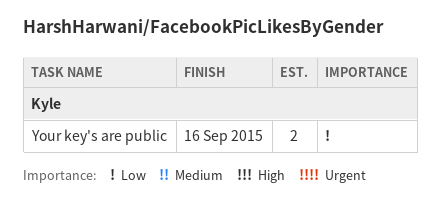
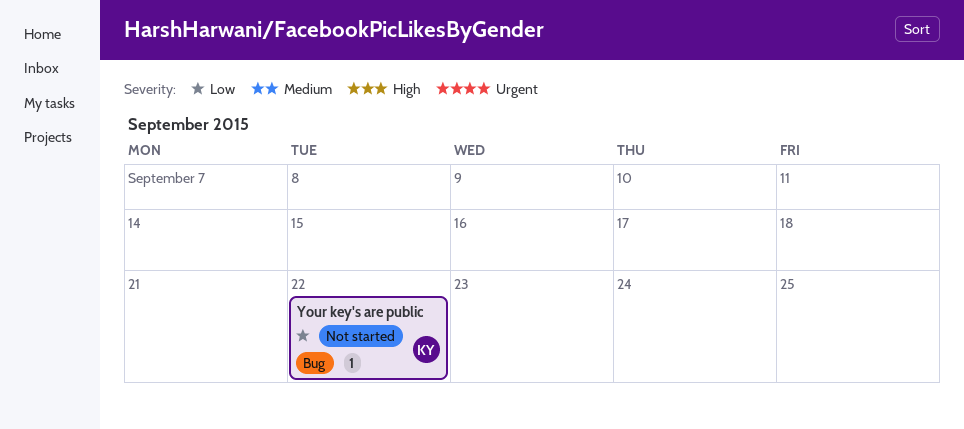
Your key's are public, estimate: 2 -> 1
Your key's are public, due: Sep 16 -> Sep 22

